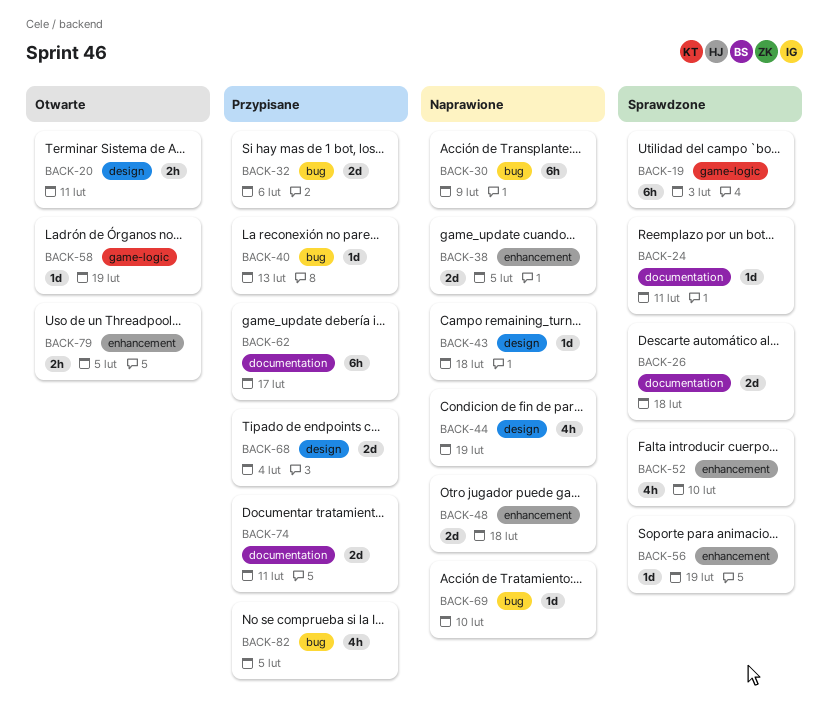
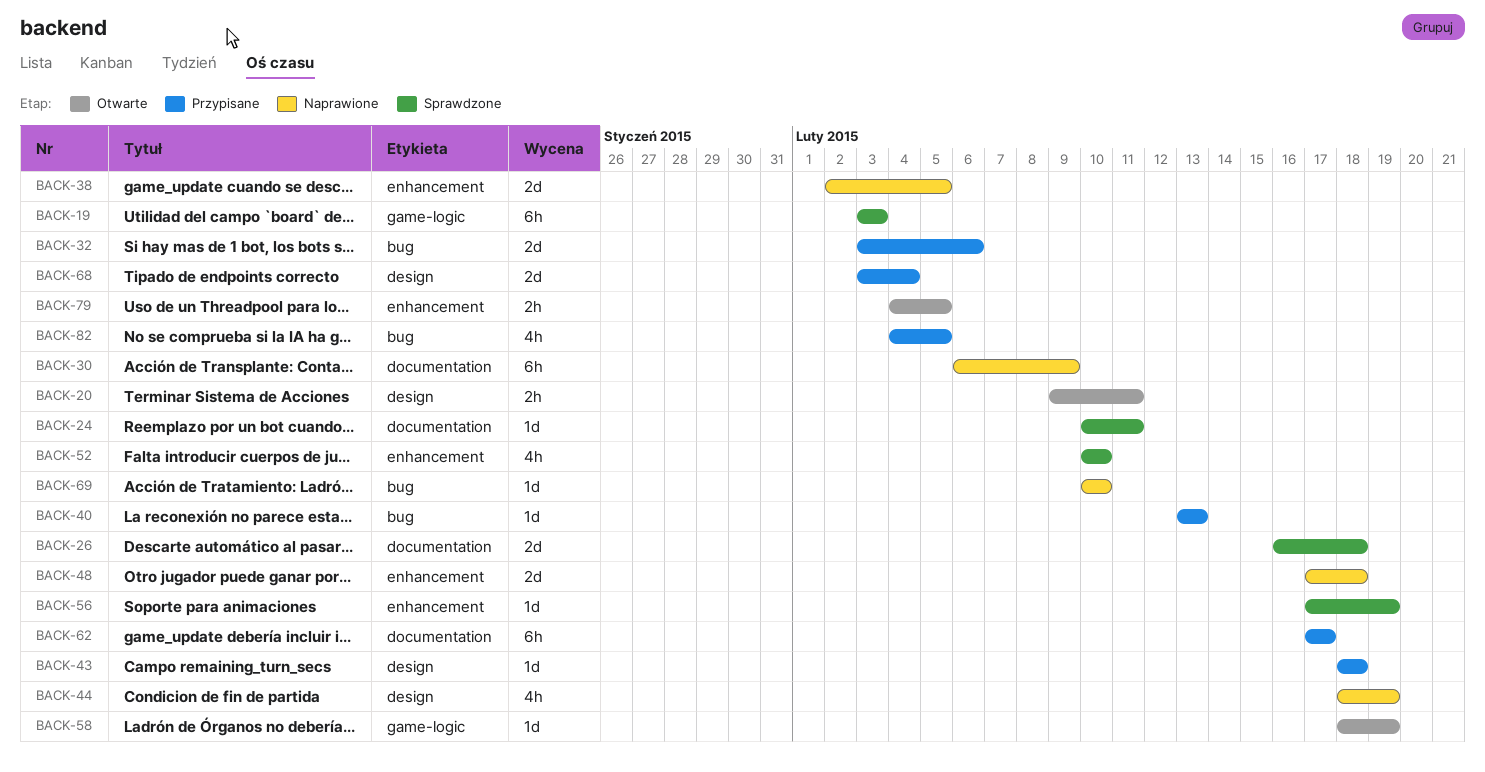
BACK-30, label: bug -> documentation
BACK-43, status: Naprawione -> Przypisane
BACK-74: present -> none

